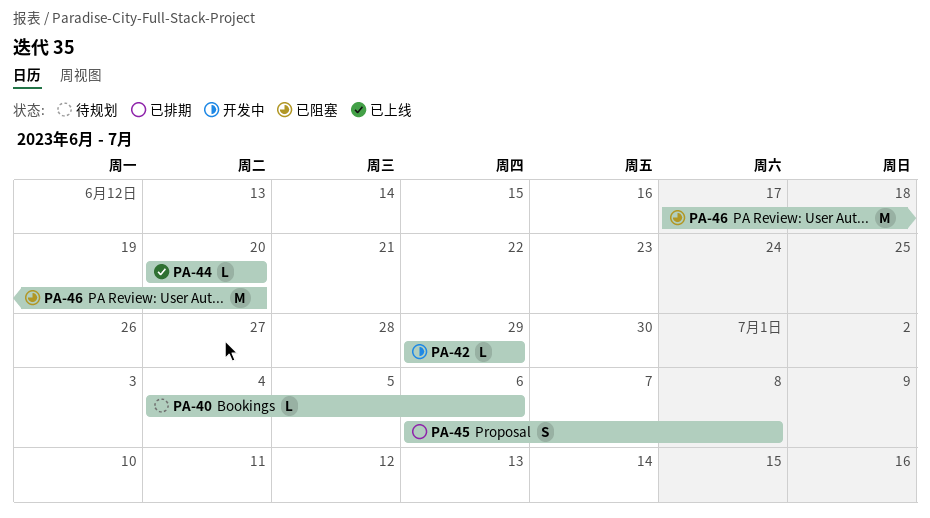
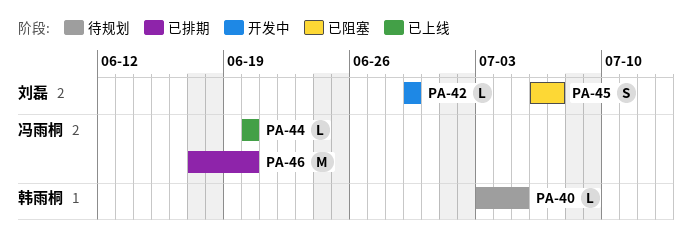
PA-40, start: Jul 4 -> Jul 3
PA-40, due: Jul 6 -> Jul 5
PA-45, status: 已排期 -> 已阻塞
PA-45, due: Jul 8 -> Jul 7
PA-46, status: 已阻塞 -> 已排期

